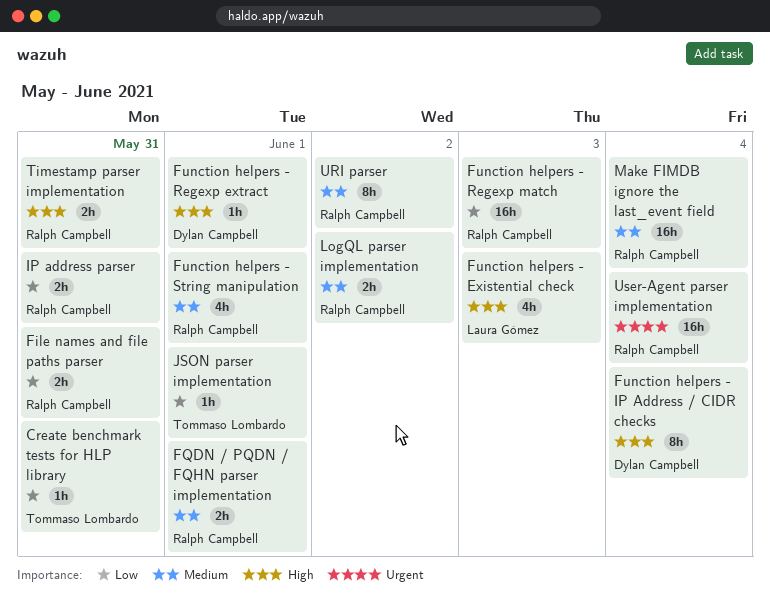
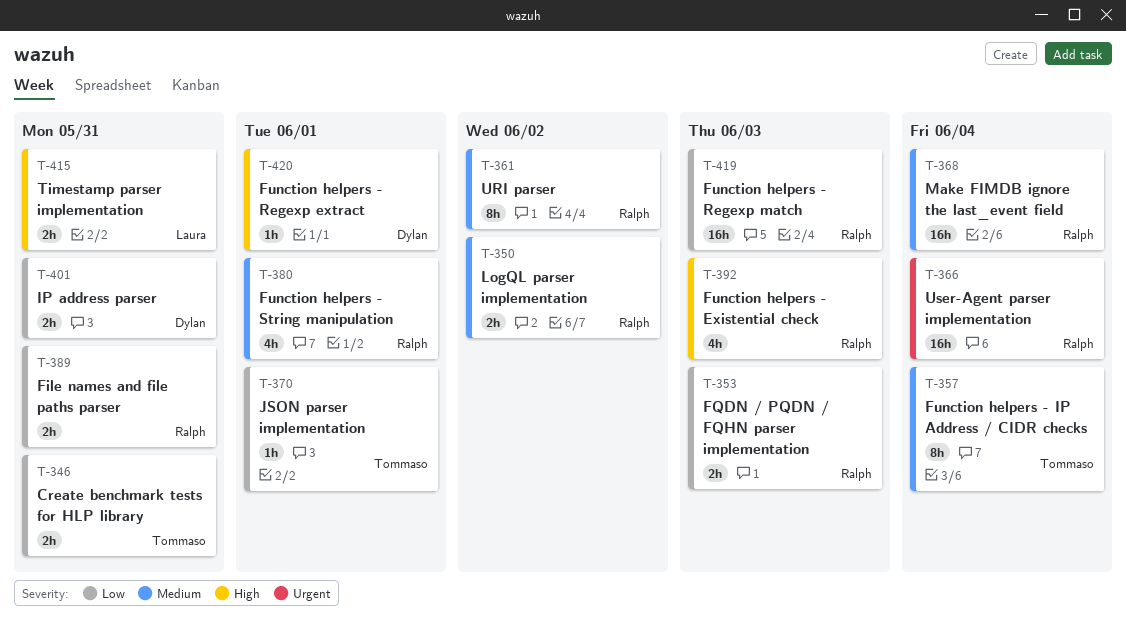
Create benchmark tests for HLP library, estimate: 1h -> 2h
FQDN / PQDN / FQHN parser implementation, priority: Medium -> Low
FQDN / PQDN / FQHN parser implementation, due: Jun 1 -> Jun 3
Function helpers - Existential check, owner: Laura Gómez -> Ralph Campbell
Function helpers - IP Address / CIDR checks, owner: Dylan Campbell -> Tommaso Lombardo
Function helpers - IP Address / CIDR checks, priority: High -> Medium
IP address parser, owner: Ralph Campbell -> Dylan Campbell
Timestamp parser implementation, owner: Ralph Campbell -> Laura Gómez

